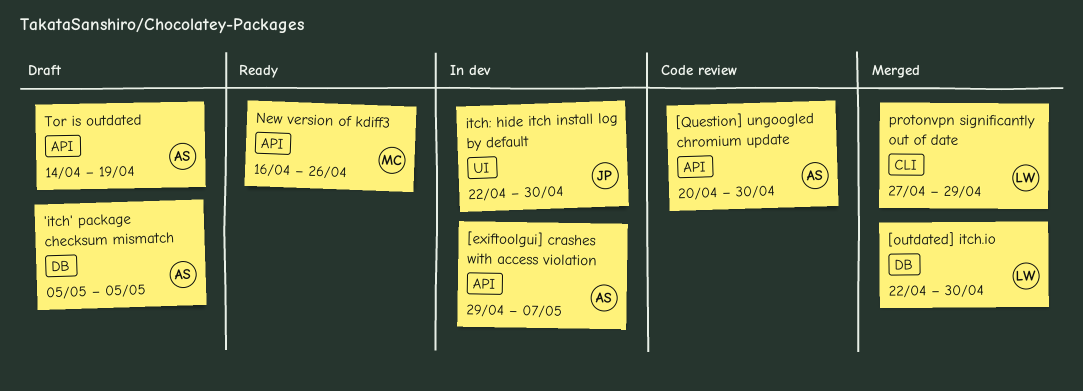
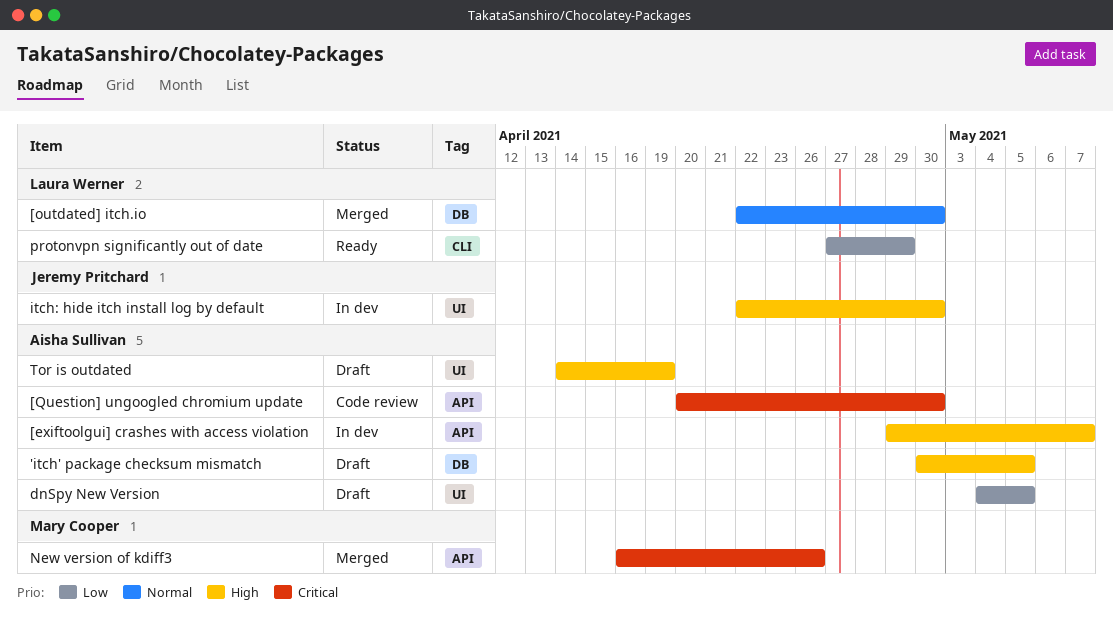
'itch' package checksum mismatch, start: May 5 -> Apr 30
dnSpy New Version: none -> present
New version of kdiff3, status: Ready -> Merged
protonvpn significantly out of date, status: Merged -> Ready
Tor is outdated, label: API -> UI

